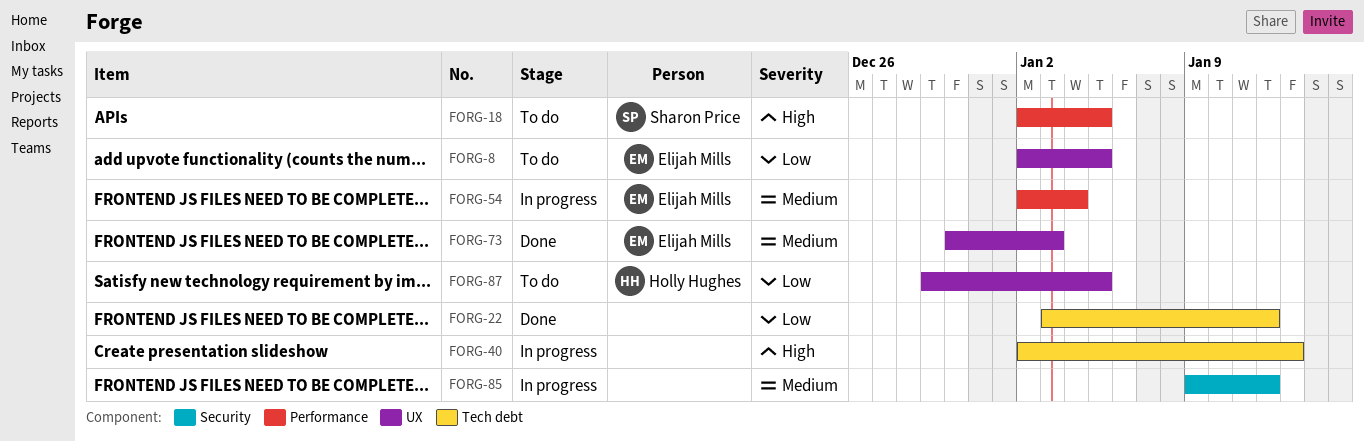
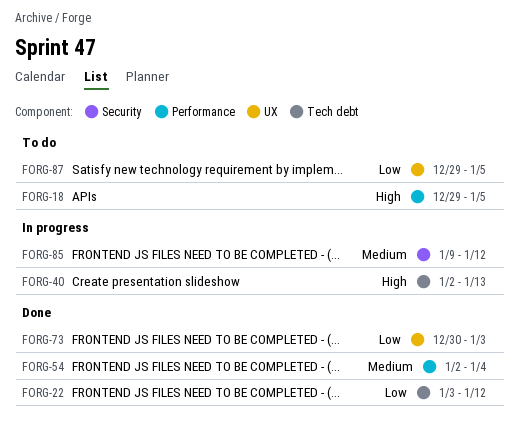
FORG-8: present -> none
FORG-18, start: Jan 2 -> Dec 29
FORG-54, status: In progress -> Done
FORG-73, priority: Medium -> Low

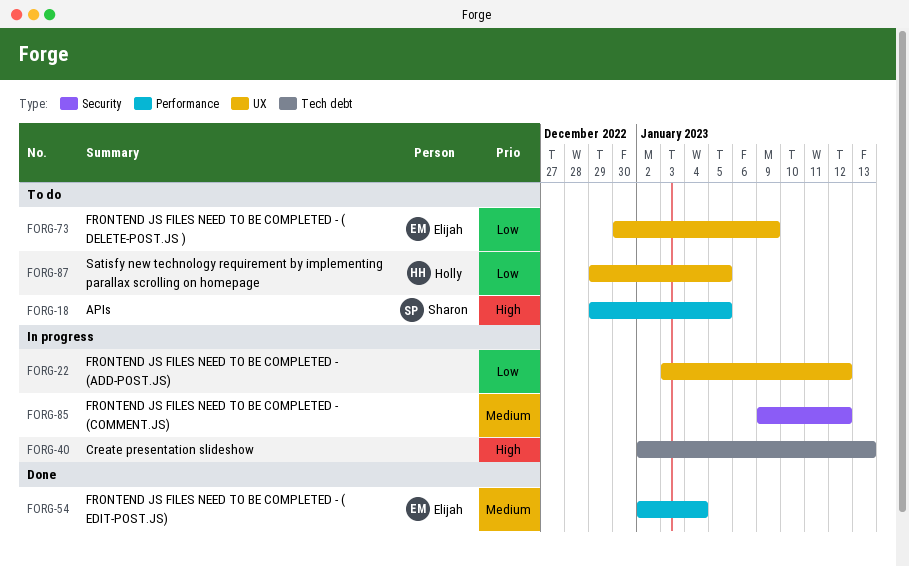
FORG-22, status: Done -> In progress
FORG-22, label: Tech debt -> UX
FORG-73, status: Done -> To do
FORG-73, due: Jan 3 -> Jan 9

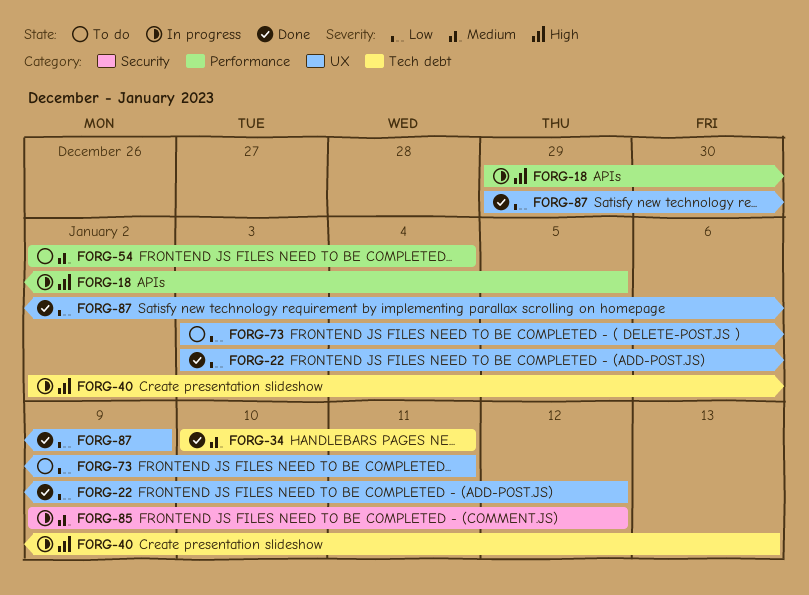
FORG-18, status: To do -> In progress
FORG-22, status: In progress -> Done
FORG-34: none -> present
FORG-54, status: Done -> To do
FORG-73, start: Dec 30 -> Jan 3
FORG-73, due: Jan 9 -> Jan 11
FORG-87, status: To do -> Done
FORG-87, due: Jan 5 -> Jan 9

